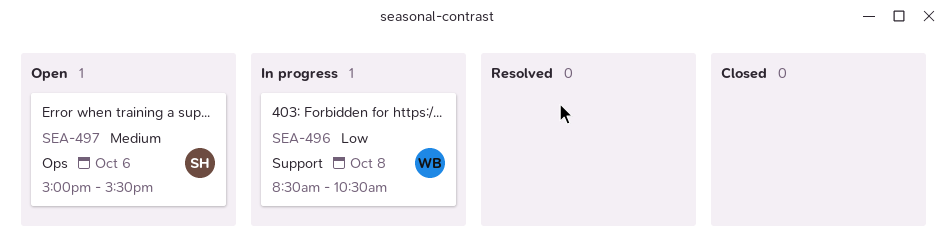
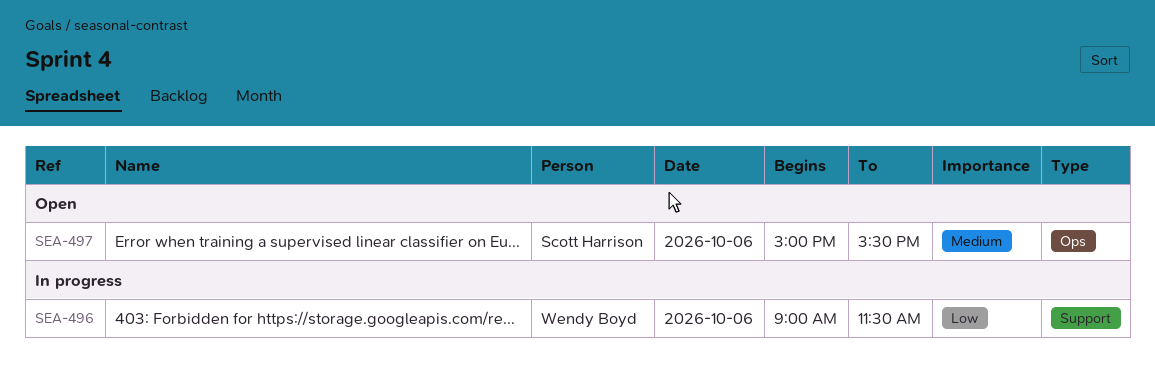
SEA-496, day: Oct 8 -> Oct 6
SEA-496, begins: 08:30 -> 09:00
SEA-496, ends: 10:30 -> 11:30

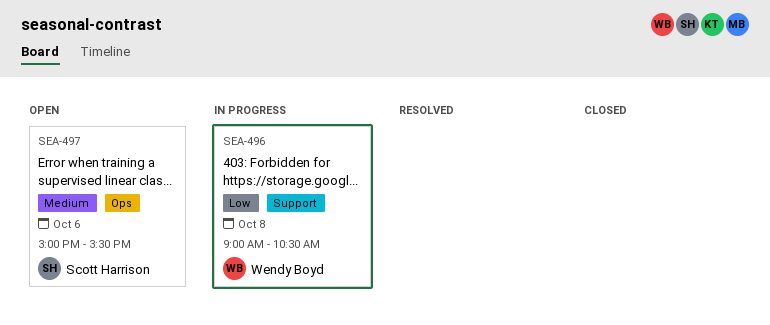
SEA-496, day: Oct 6 -> Oct 8
SEA-496, ends: 11:30 -> 10:30

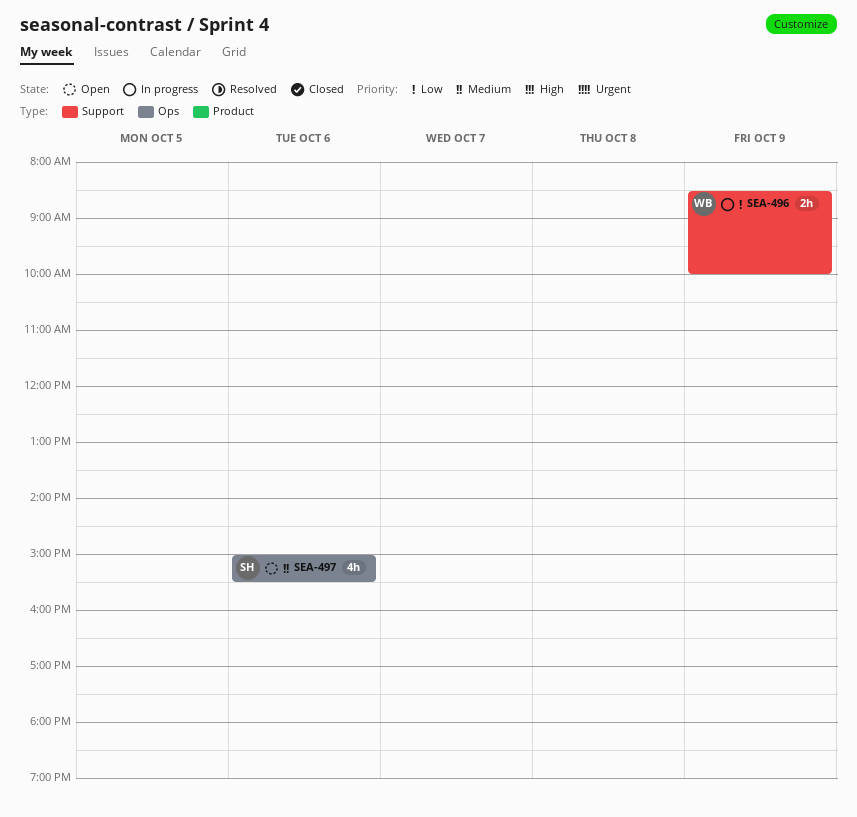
SEA-496, day: Oct 8 -> Oct 9
SEA-496, begins: 09:00 -> 08:30
SEA-496, ends: 10:30 -> 10:00

